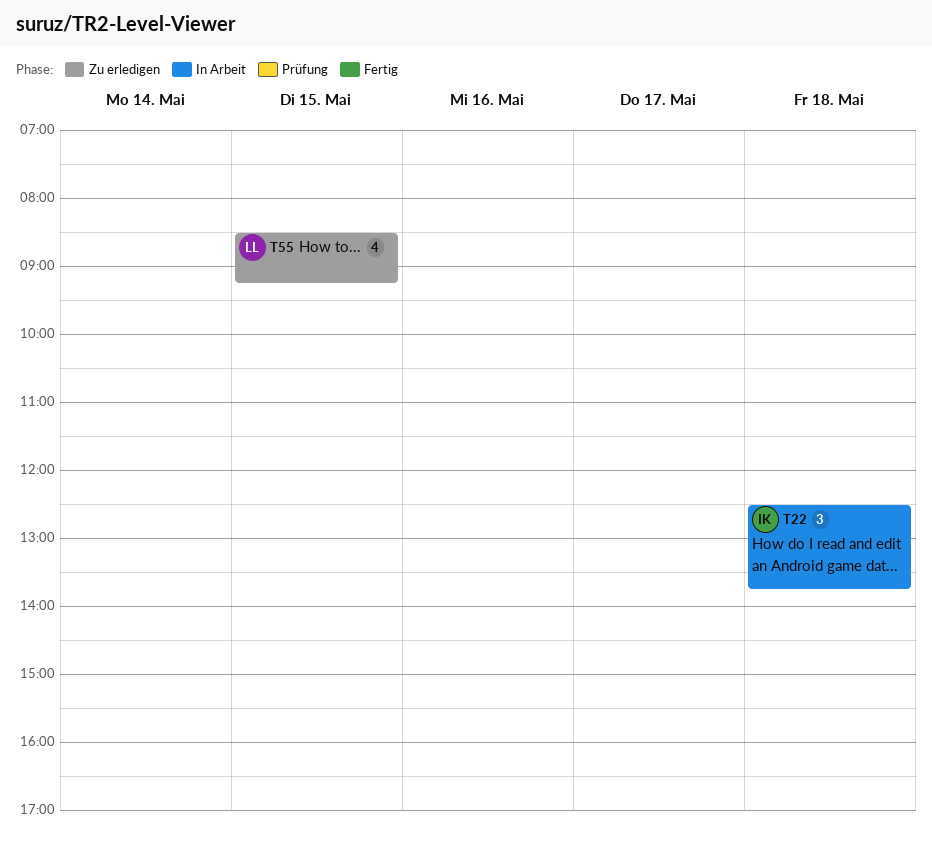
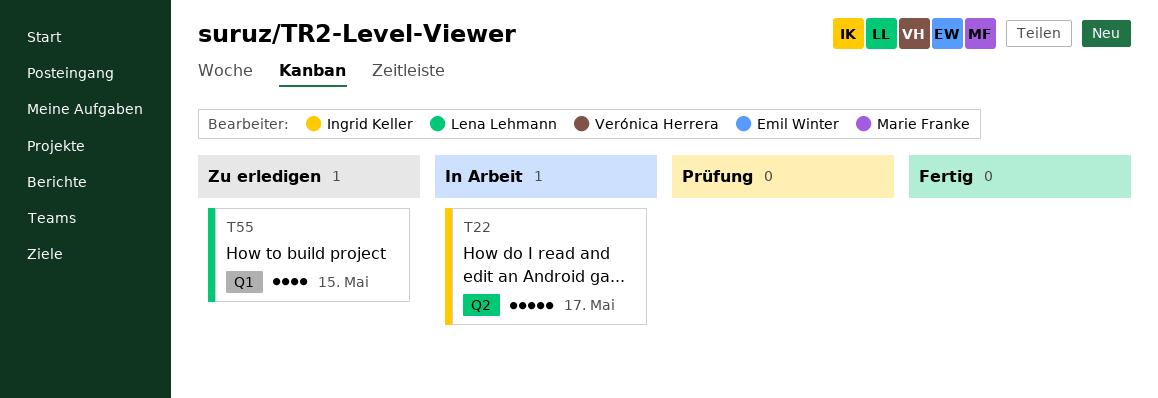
T22, estimate: 3 -> 5
T22, day: May 18 -> May 17

